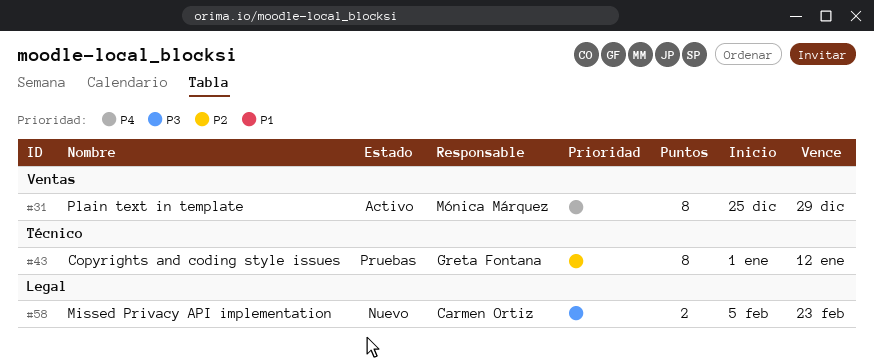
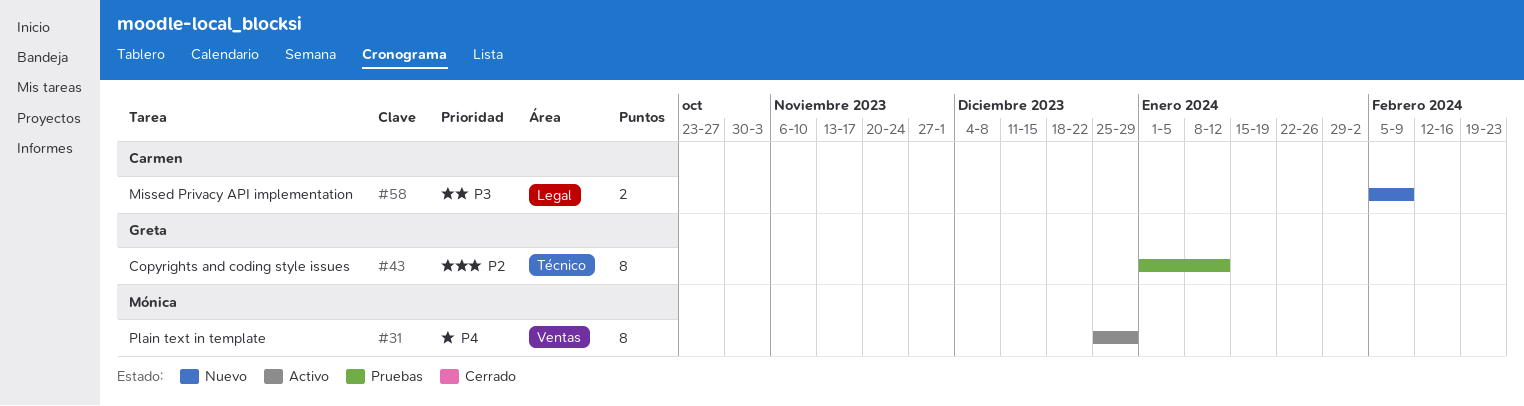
#58, due: Feb 23 -> Feb 9

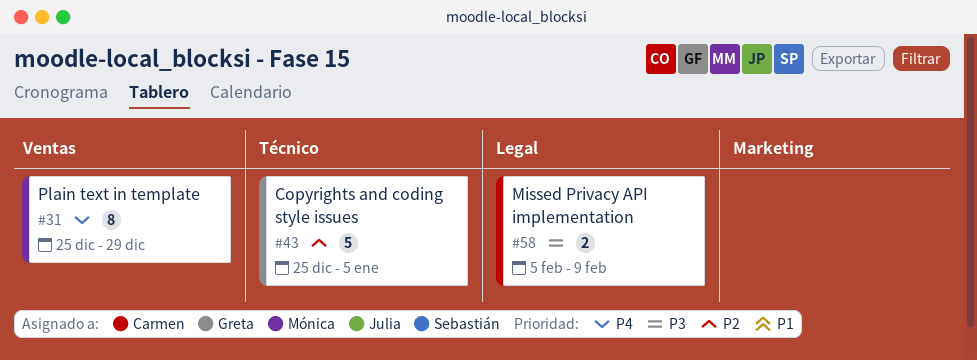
#43, estimate: 8 -> 5
#43, start: Jan 1 -> Dec 25
#43, due: Jan 12 -> Jan 5

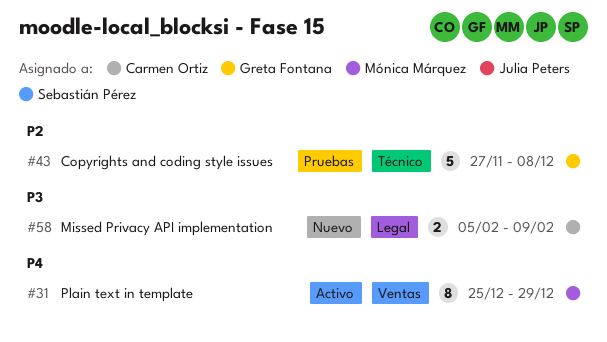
#43, start: Dec 25 -> Nov 27
#43, due: Jan 5 -> Dec 8

